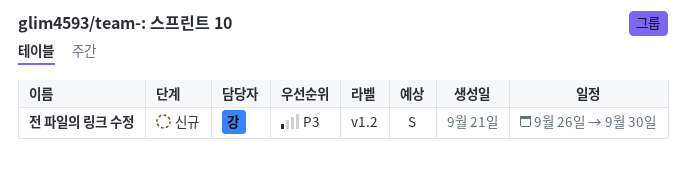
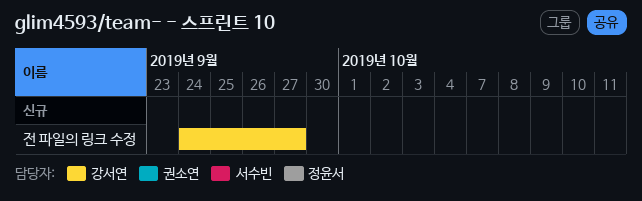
전 파일의 링크 수정, start: Sep 26 -> Sep 24
전 파일의 링크 수정, due: Sep 30 -> Sep 27

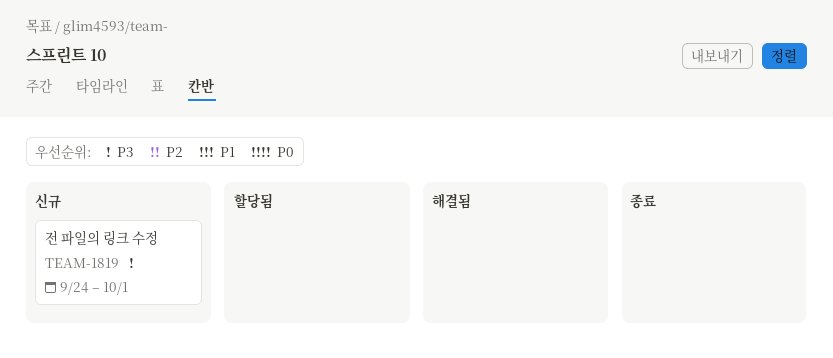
전 파일의 링크 수정, due: Sep 27 -> Oct 1

